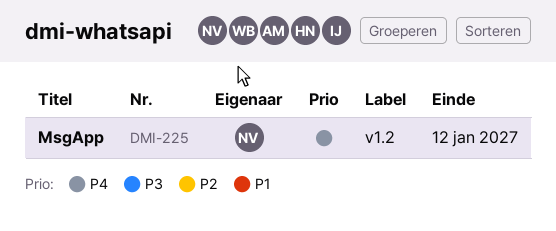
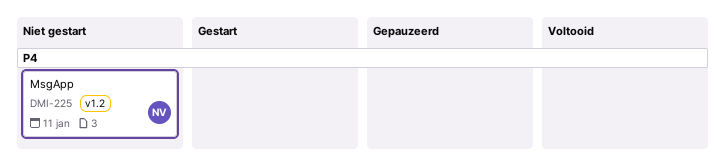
DMI-225, due: Jan 12 -> Jan 11

